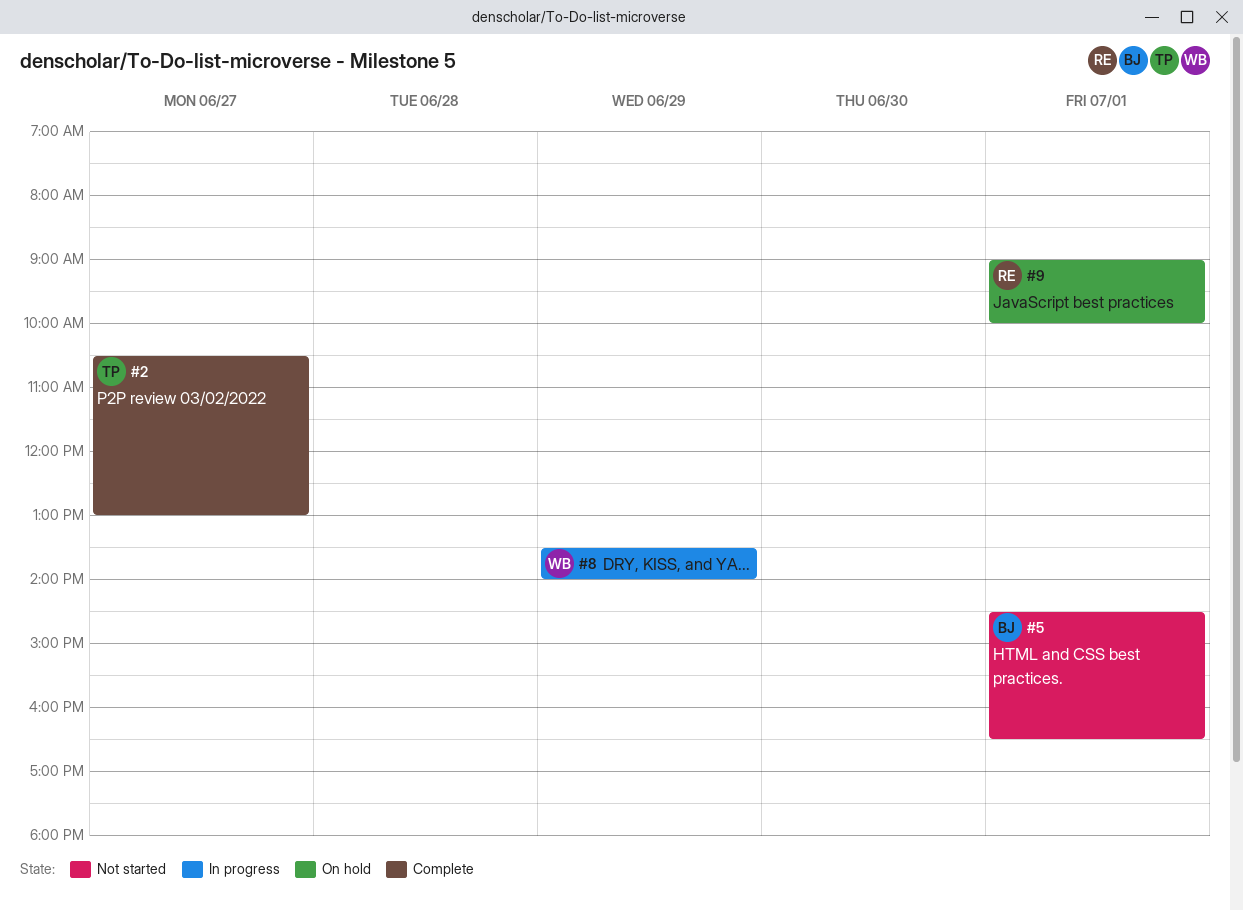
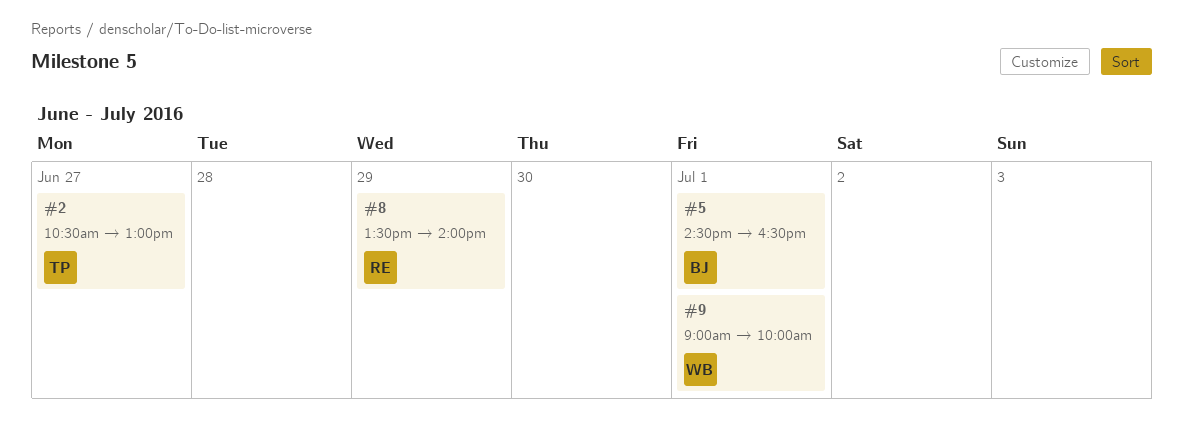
#8, owner: WB -> RE
#9, owner: RE -> WB

